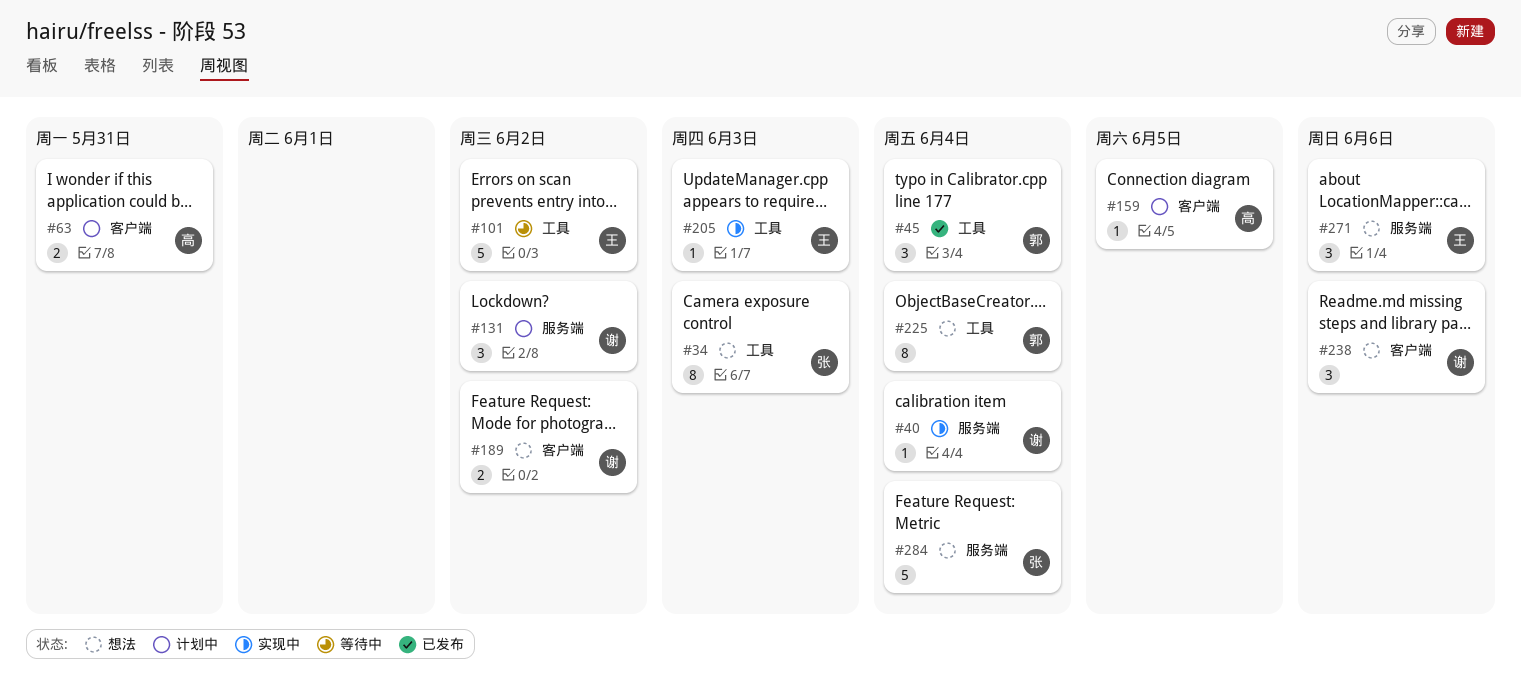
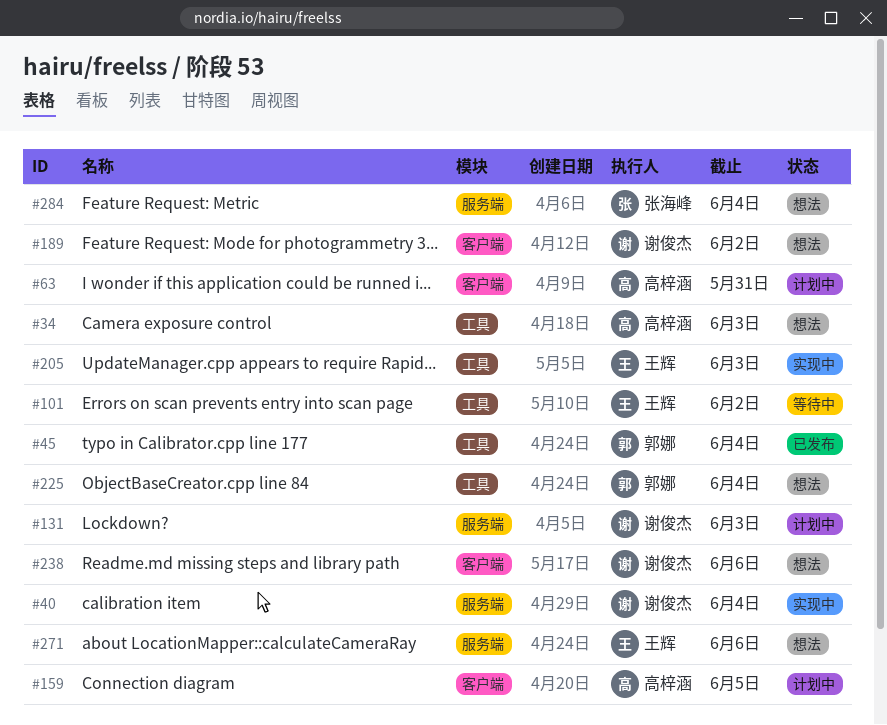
#34, owner: 张海峰 -> 高梓涵
#131, due: Jun 2 -> Jun 3

